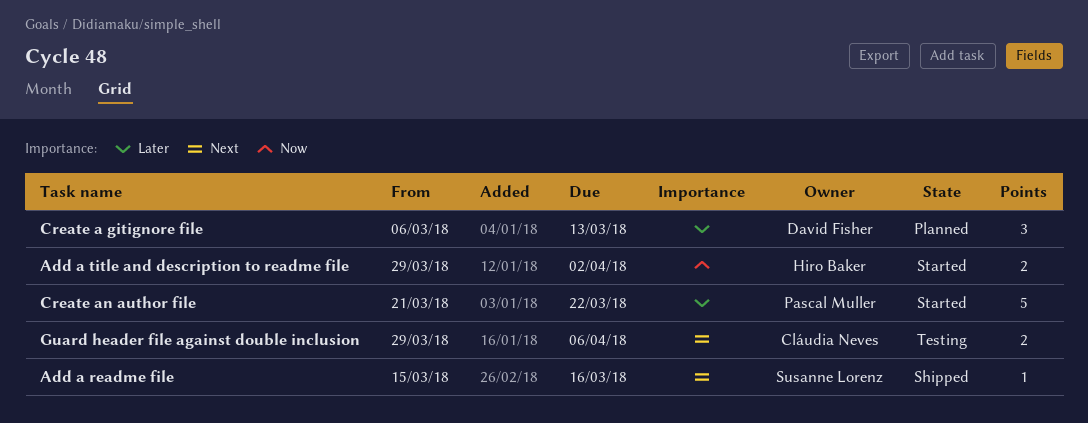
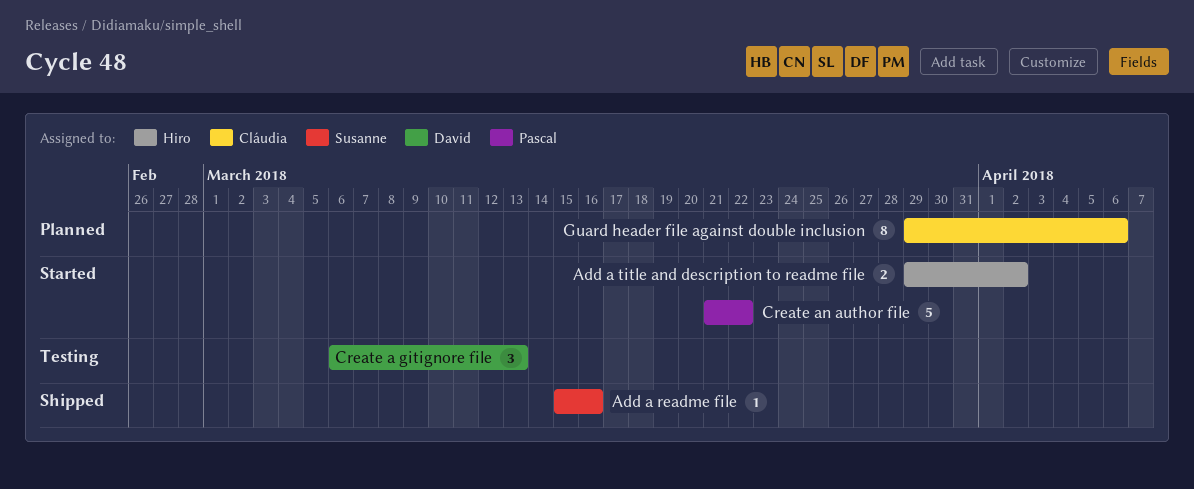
Create a gitignore file, status: Planned -> Testing
Guard header file against double inclusion, status: Testing -> Planned
Guard header file against double inclusion, estimate: 2 -> 8

